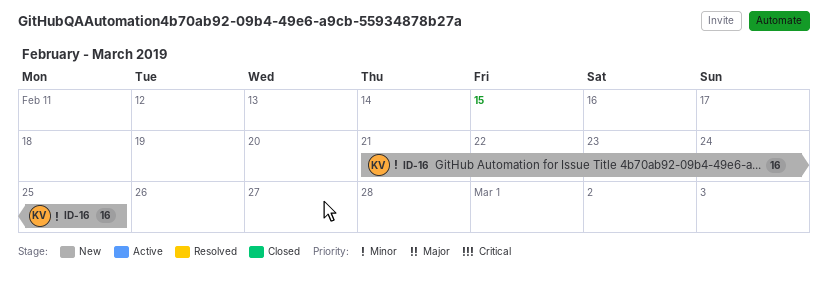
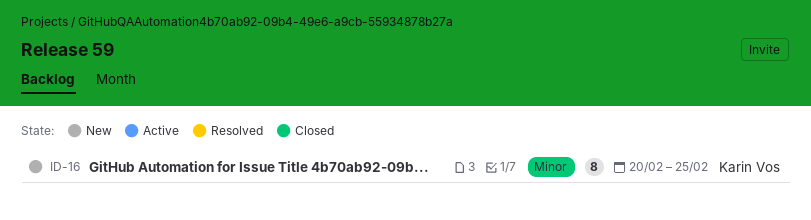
ID-16, estimate: 16 -> 8
ID-16, start: Feb 21 -> Feb 20

